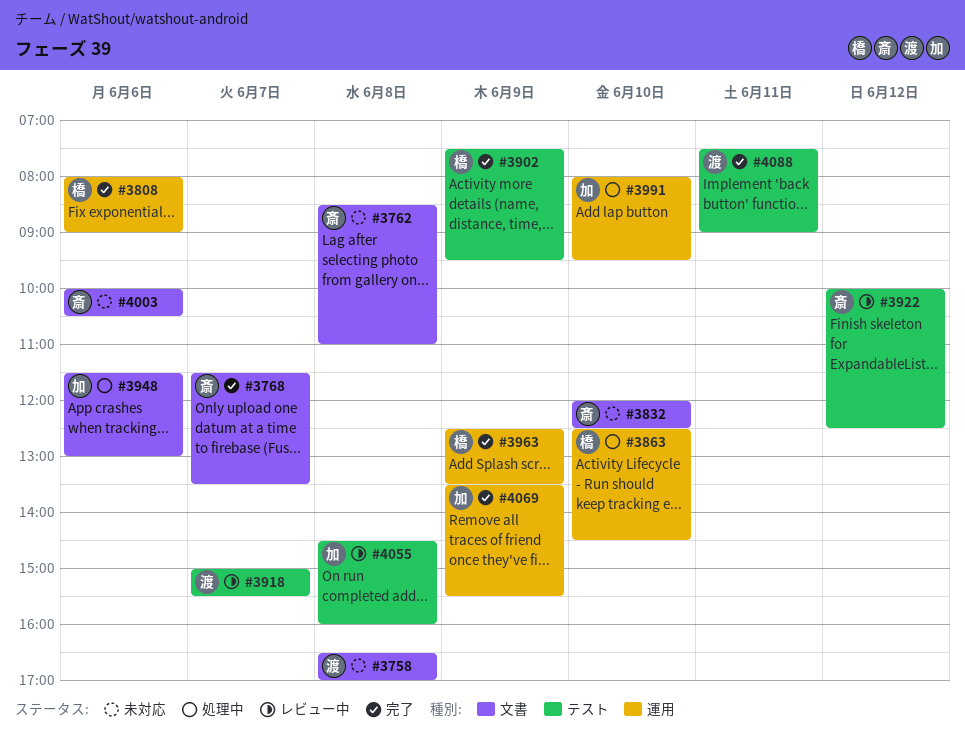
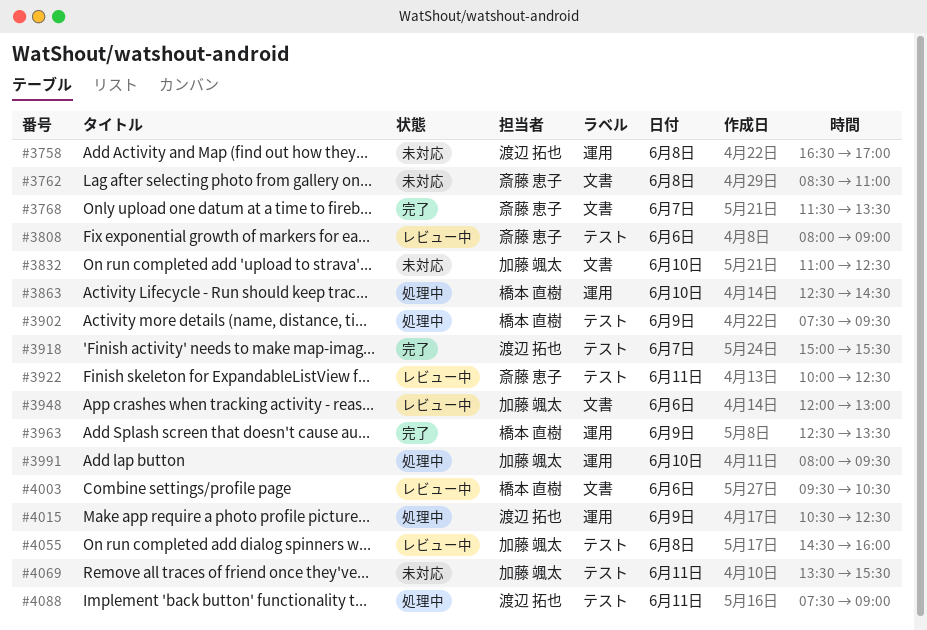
#3758, label: 文書 -> 運用
#3808, status: 完了 -> レビュー中
#3808, owner: 橋本 直樹 -> 斎藤 恵子
#3808, label: 運用 -> テスト
#3832, owner: 斎藤 恵子 -> 加藤 颯太
#3832, begins: 12:00 -> 11:00
#3902, status: 完了 -> 処理中
#3918, status: レビュー中 -> 完了
#3922, day: Jun 12 -> Jun 11
#3948, status: 処理中 -> レビュー中
#3948, begins: 11:30 -> 12:00
#4003, status: 未対応 -> レビュー中
#4003, owner: 斎藤 恵子 -> 橋本 直樹
#4003, begins: 10:00 -> 09:30
#4015: none -> present
#4069, status: 完了 -> 未対応
#4069, label: 運用 -> テスト
#4069, day: Jun 9 -> Jun 11
#4088, status: 完了 -> 処理中

